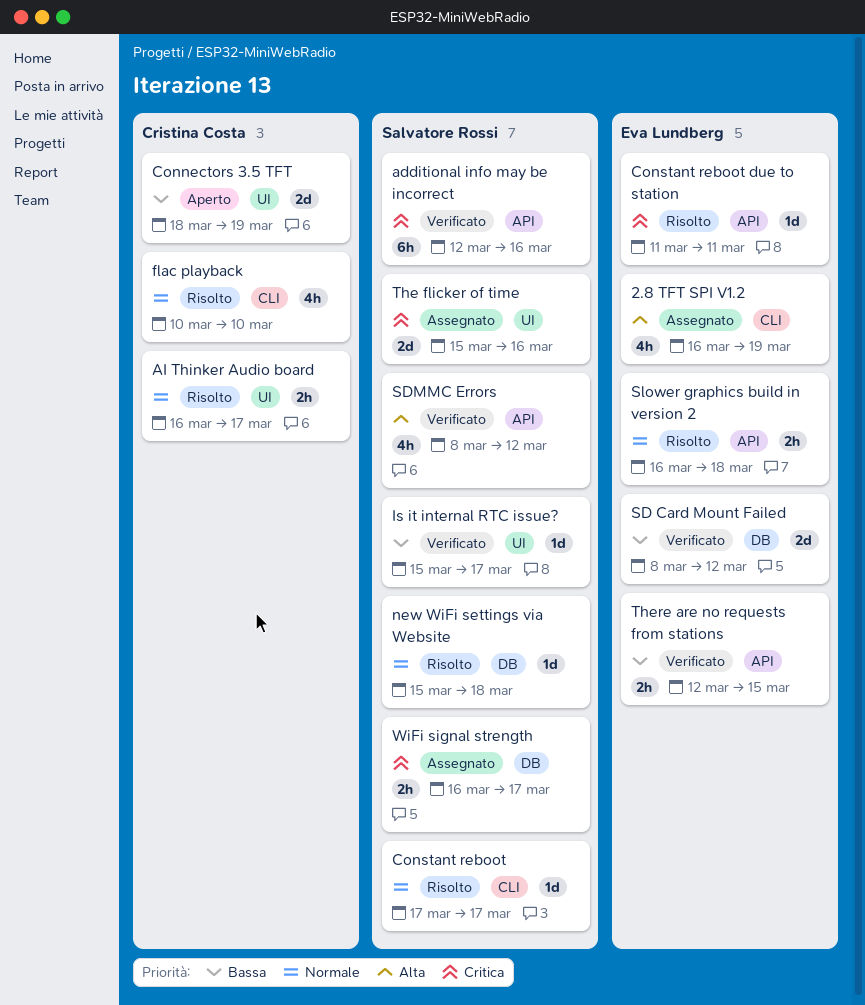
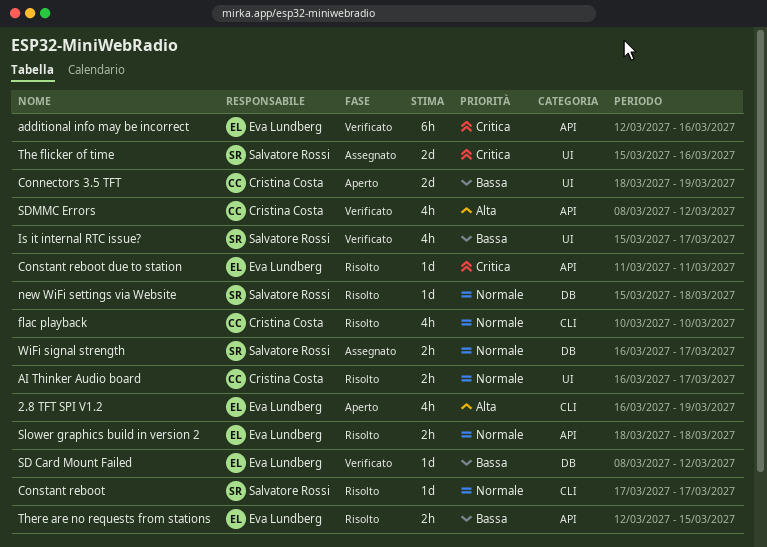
2.8 TFT SPI V1.2, status: Assegnato -> Aperto
additional info may be incorrect, owner: Salvatore Rossi -> Eva Lundberg
Is it internal RTC issue?, estimate: 1d -> 4h
SD Card Mount Failed, estimate: 2d -> 1d
SDMMC Errors, owner: Salvatore Rossi -> Cristina Costa
Slower graphics build in version 2, start: Mar 16 -> Mar 18
There are no requests from stations, status: Verificato -> Risolto
WiFi signal strength, priority: Critica -> Normale

